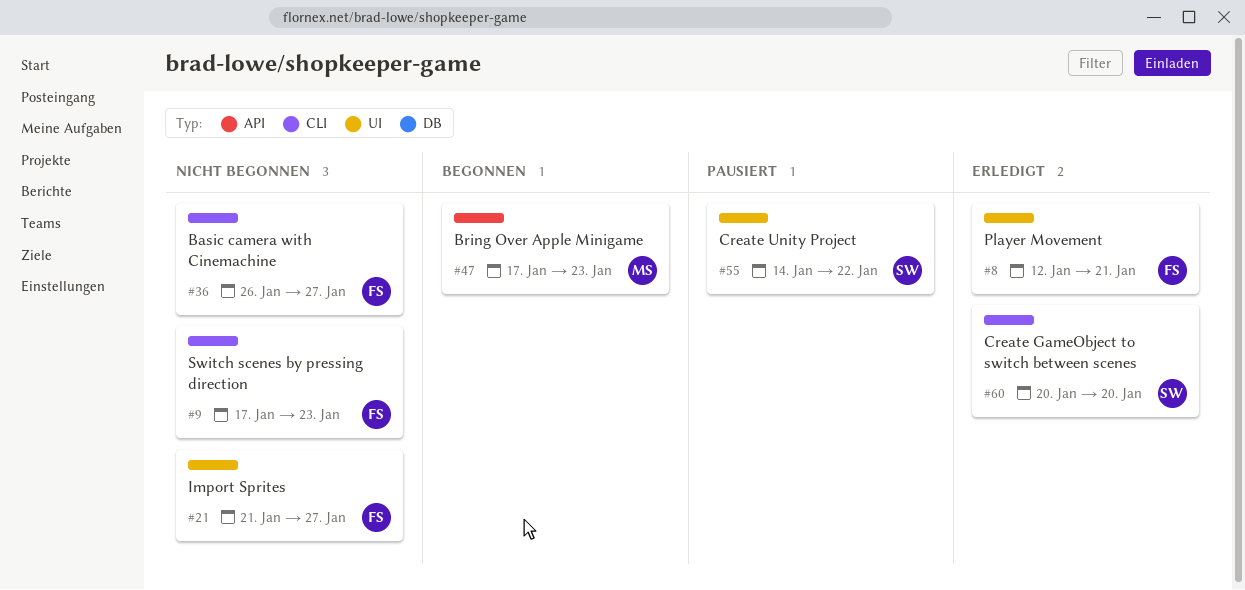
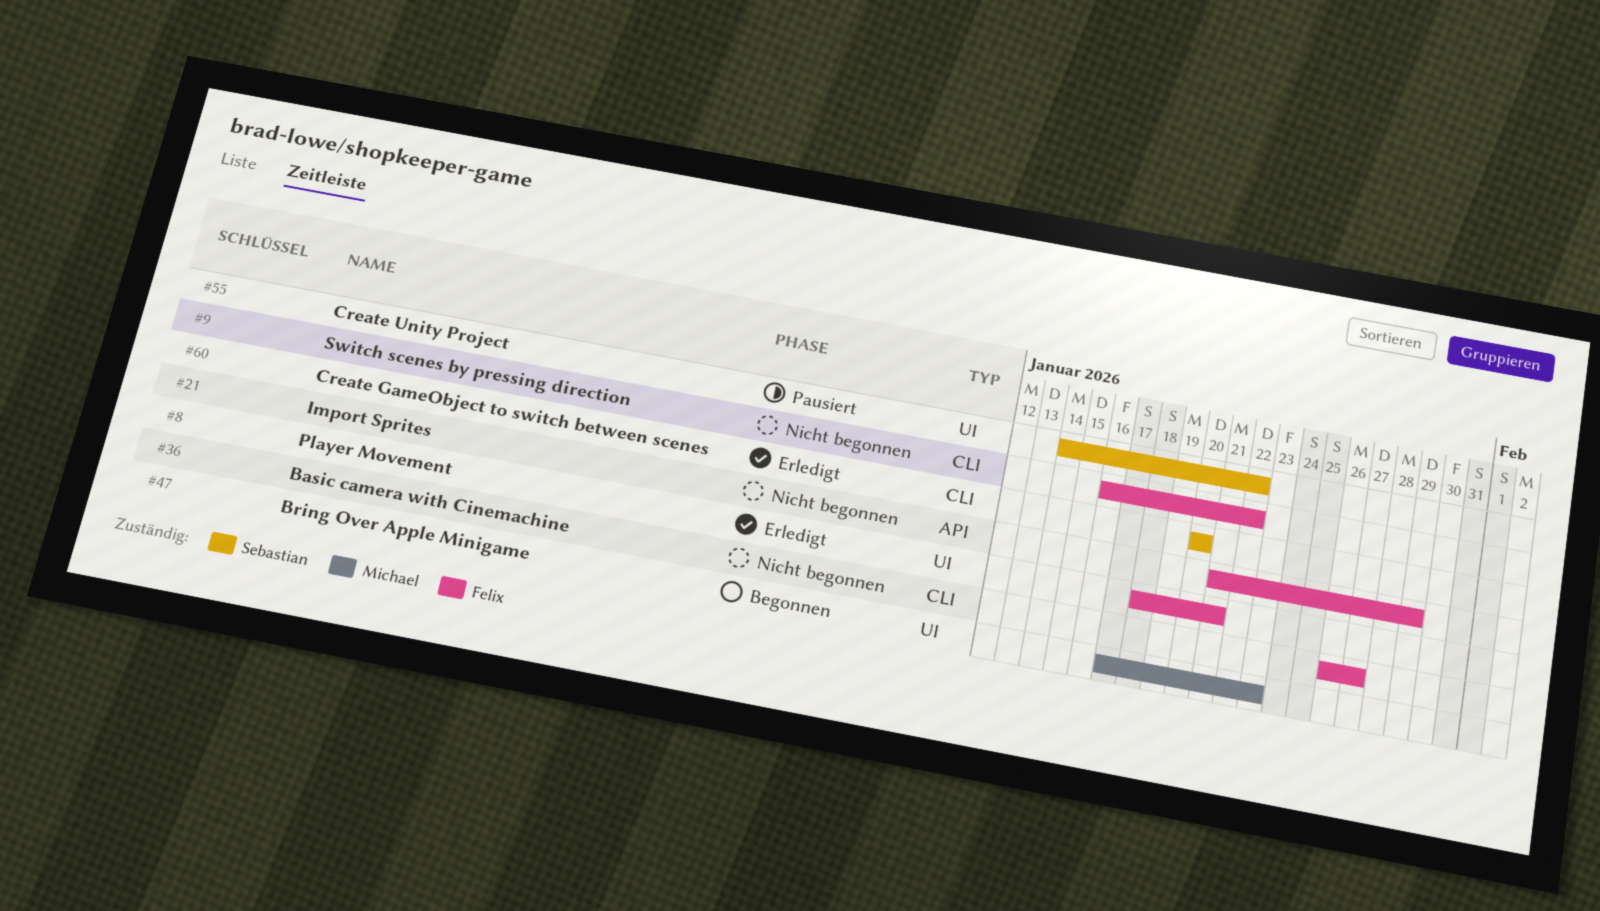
#8, start: Jan 12 -> Jan 18
#9, start: Jan 17 -> Jan 16
#9, due: Jan 23 -> Jan 22
#21, label: UI -> API
#21, due: Jan 27 -> Jan 29
#47, label: API -> UI

